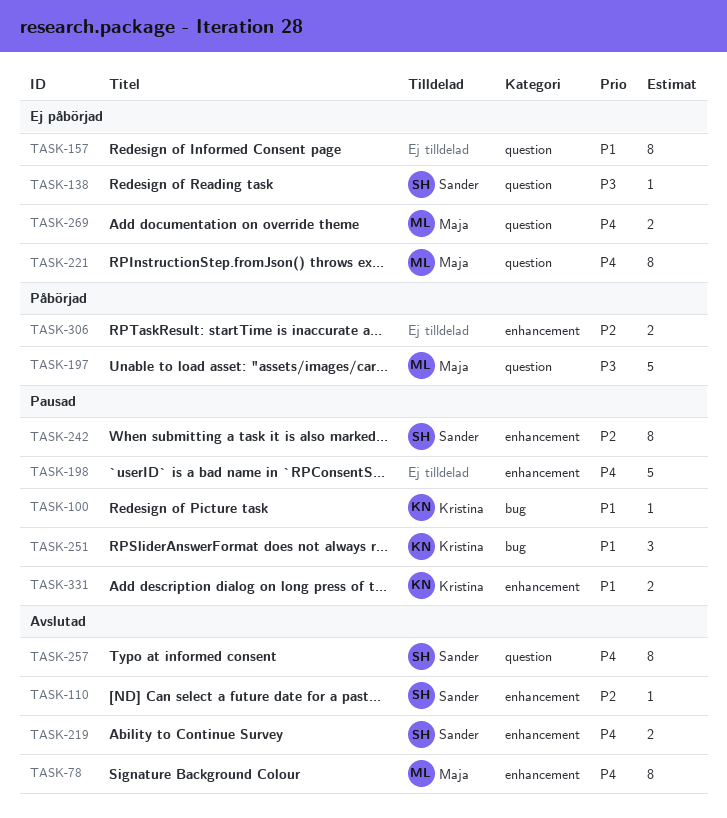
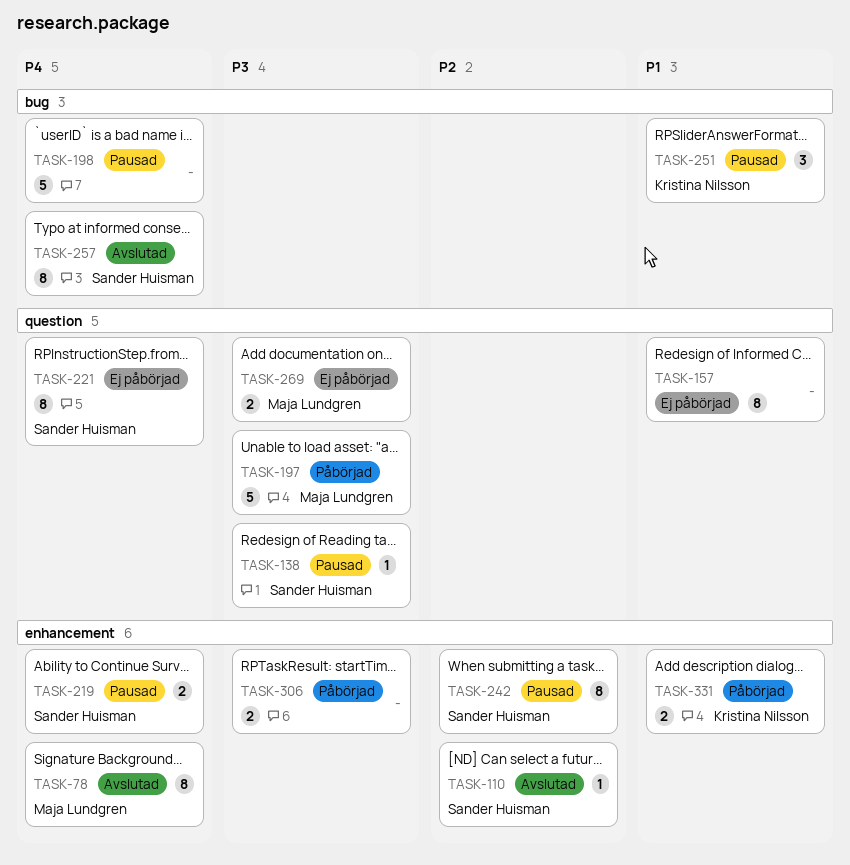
TASK-100: present -> none
TASK-138, status: Ej påbörjad -> Pausad
TASK-198, label: enhancement -> bug
TASK-219, status: Avslutad -> Pausad
TASK-221, owner: Maja Lundgren -> Sander Huisman
TASK-257, label: question -> bug
TASK-269, priority: P4 -> P3
TASK-306, priority: P2 -> P3
TASK-331, status: Pausad -> Påbörjad

